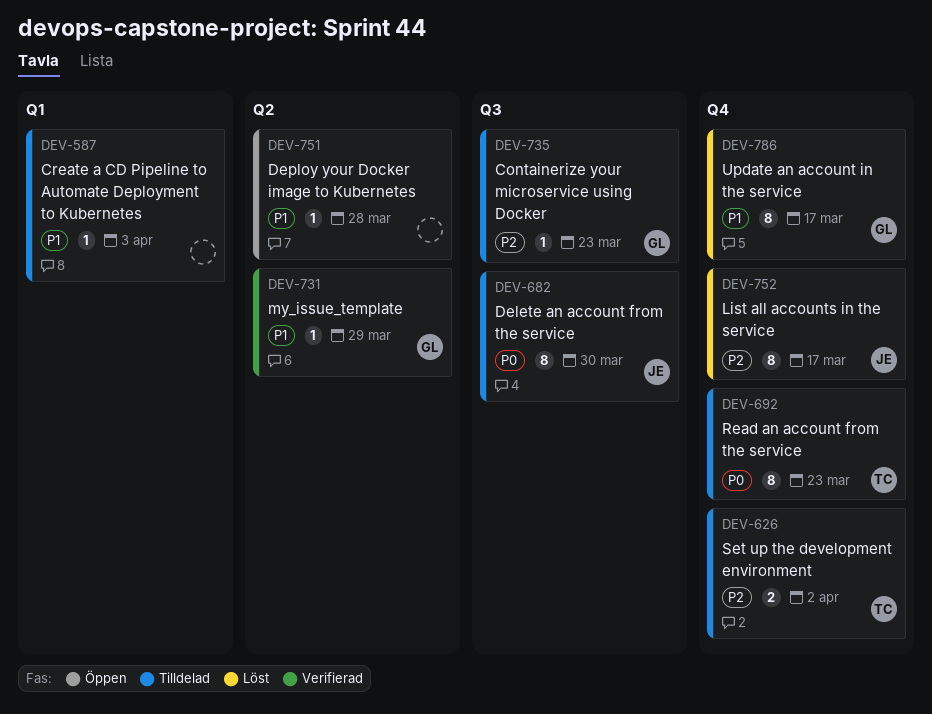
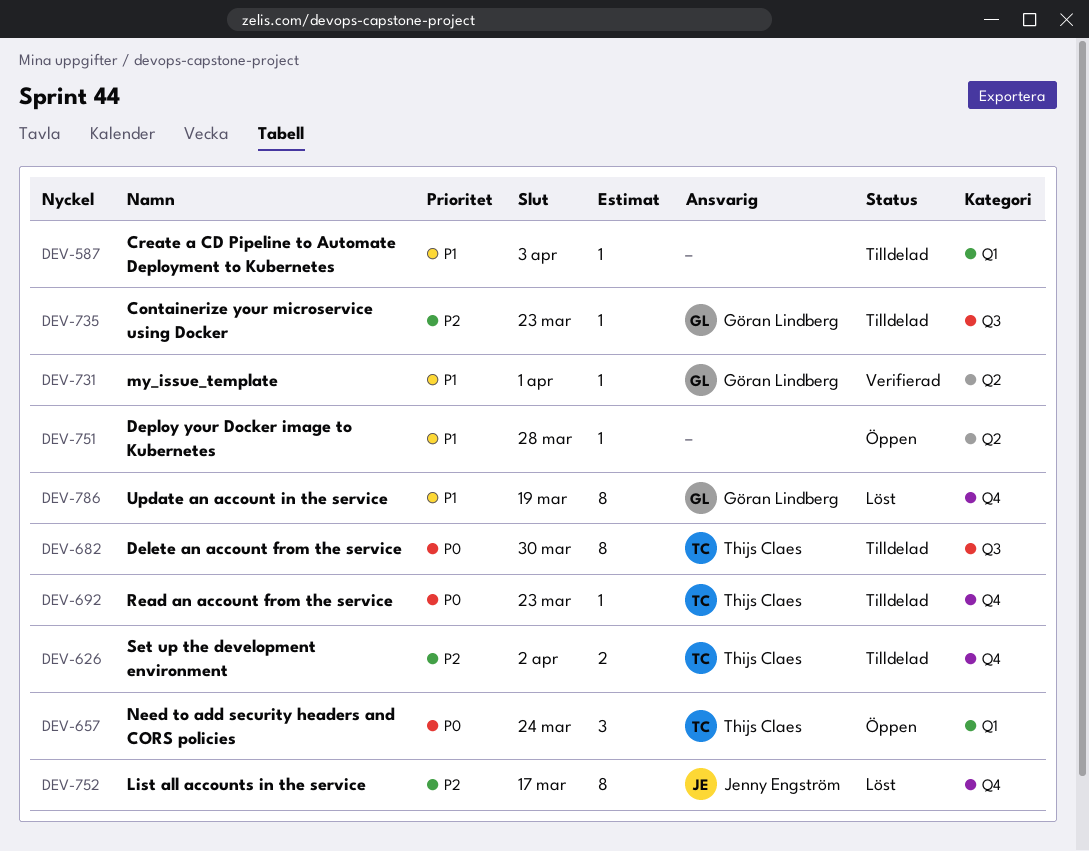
DEV-657: none -> present
DEV-682, owner: Jenny Engström -> Thijs Claes
DEV-692, estimate: 8 -> 1
DEV-731, due: Mar 29 -> Apr 1
DEV-786, due: Mar 17 -> Mar 19

